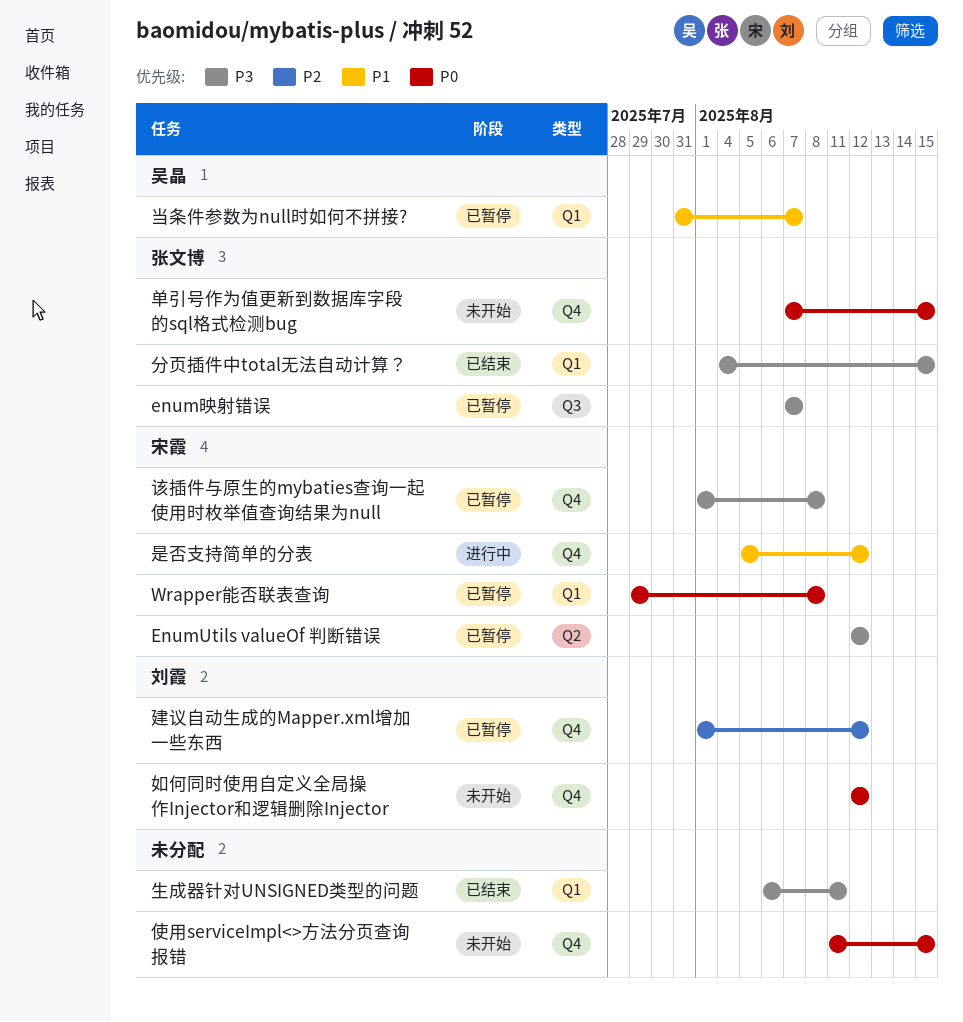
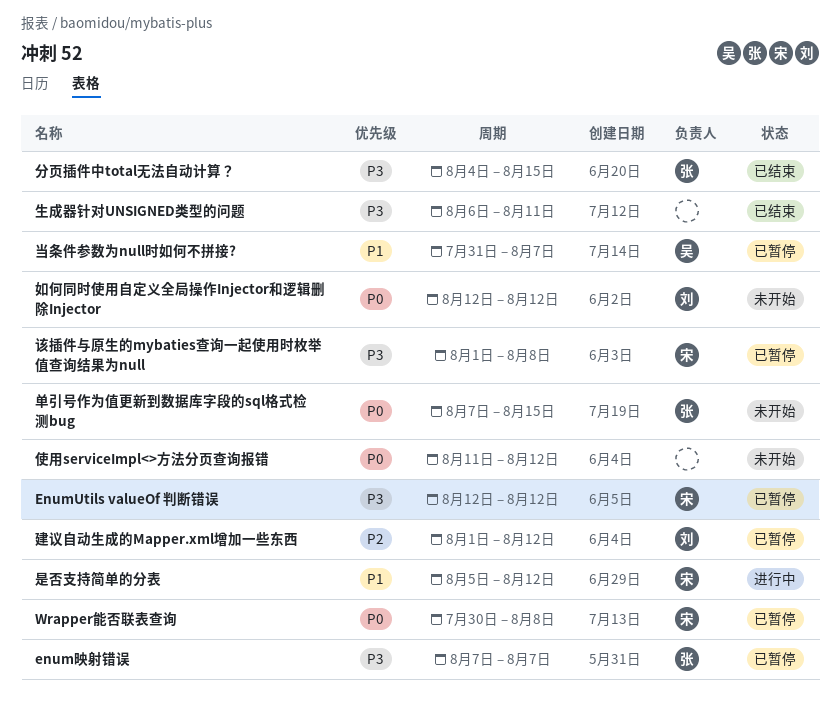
Wrapper能否联表查询, start: Jul 29 -> Jul 30
使用serviceImpl<>方法分页查询报错, due: Aug 15 -> Aug 12

